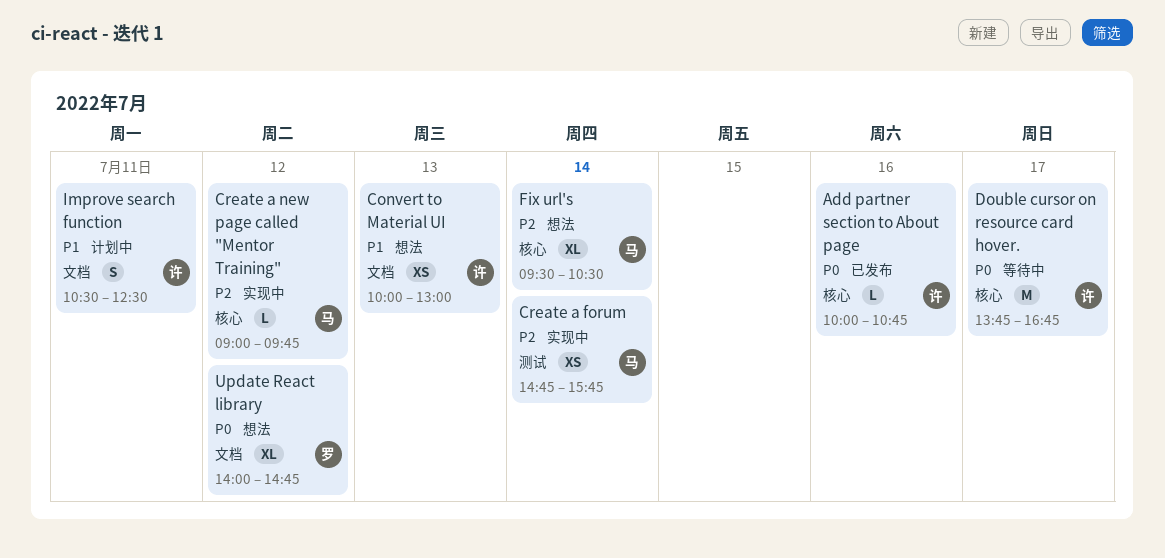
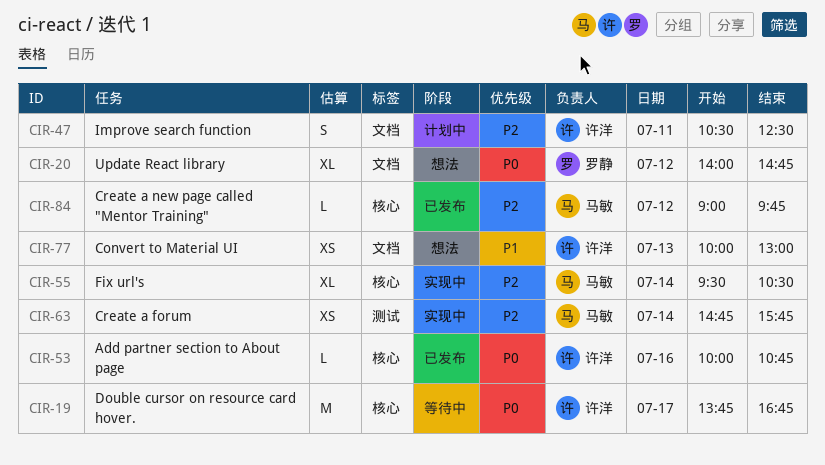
Create a new page called "Mentor Training", status: 实现中 -> 已发布
Fix url's, status: 想法 -> 实现中
Improve search function, priority: P1 -> P2

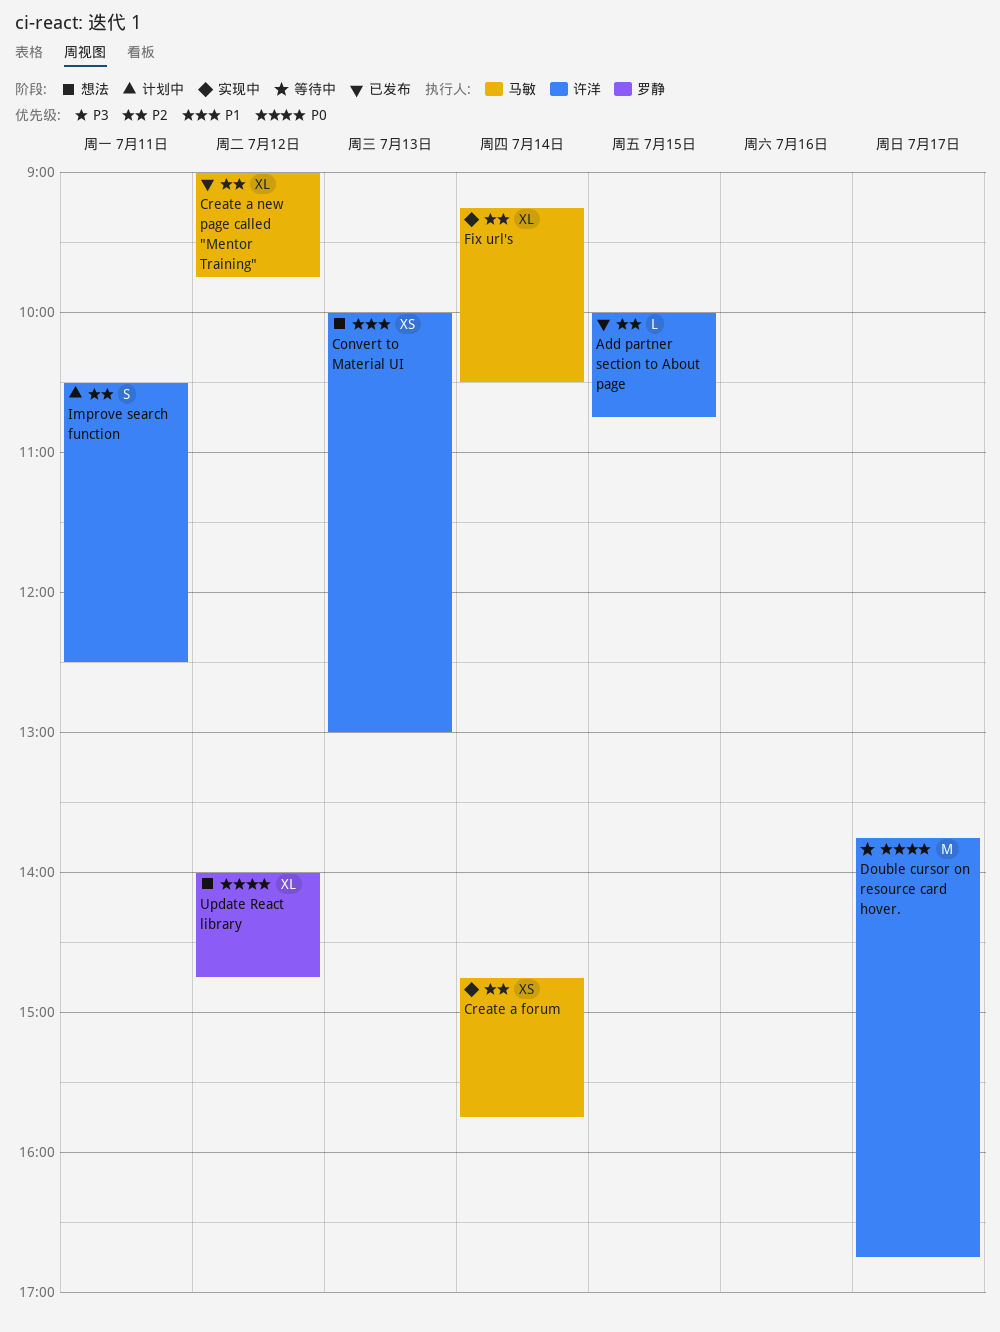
Add partner section to About page, priority: P0 -> P2
Add partner section to About page, day: Jul 16 -> Jul 15
Create a new page called "Mentor Training", estimate: L -> XL
Fix url's, begins: 09:30 -> 09:15

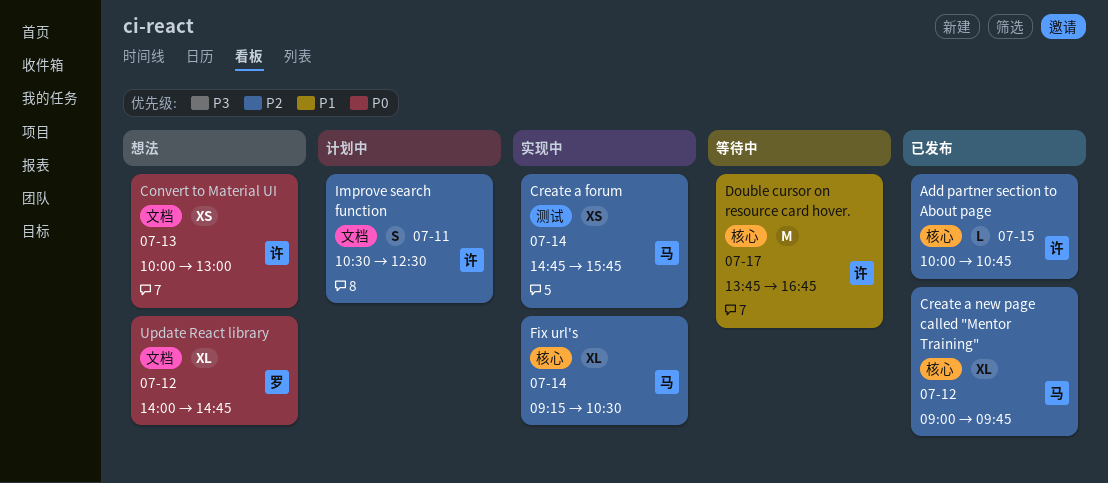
Convert to Material UI, priority: P1 -> P0
Double cursor on resource card hover., priority: P0 -> P1

